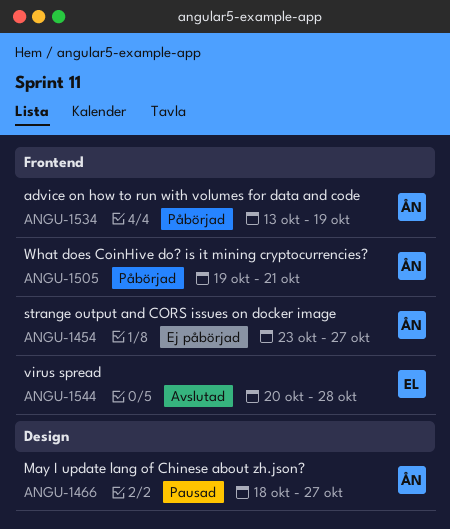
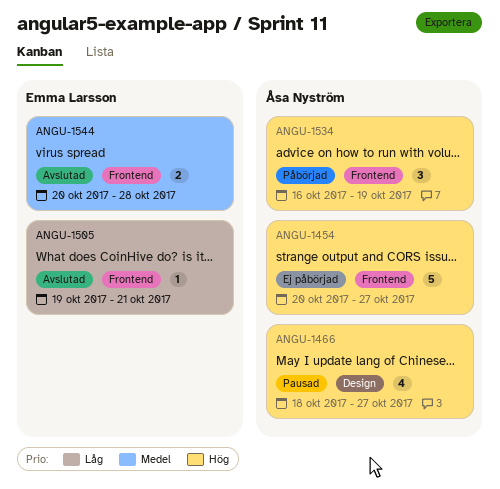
ANGU-1454, start: Oct 23 -> Oct 20
ANGU-1505, status: Påbörjad -> Avslutad
ANGU-1505, owner: Åsa Nyström -> Emma Larsson
ANGU-1534, start: Oct 13 -> Oct 16

